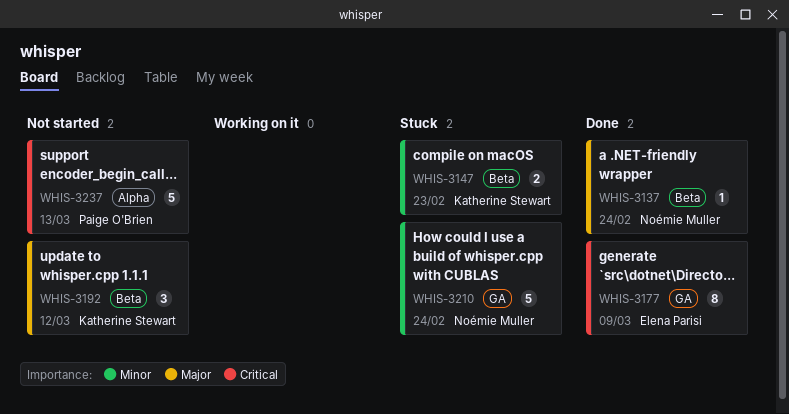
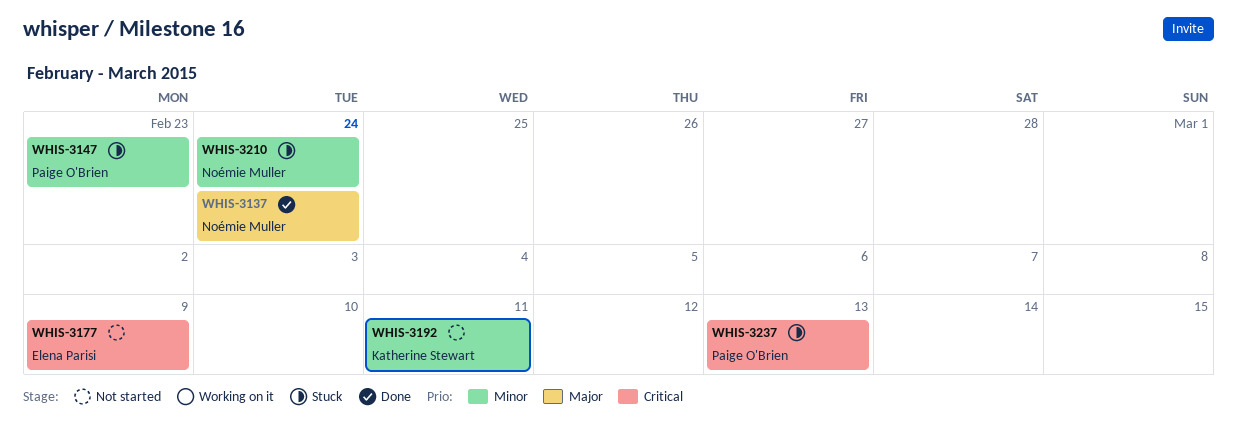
WHIS-3147, owner: Katherine Stewart -> Paige O'Brien
WHIS-3177, status: Done -> Not started
WHIS-3192, priority: Major -> Minor
WHIS-3192, due: Mar 12 -> Mar 11
WHIS-3237, status: Not started -> Stuck

